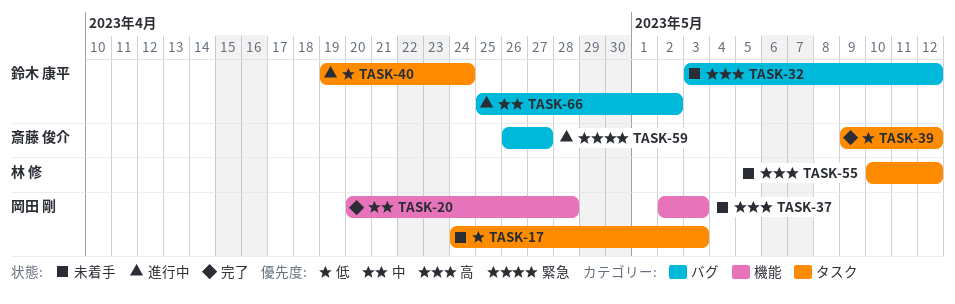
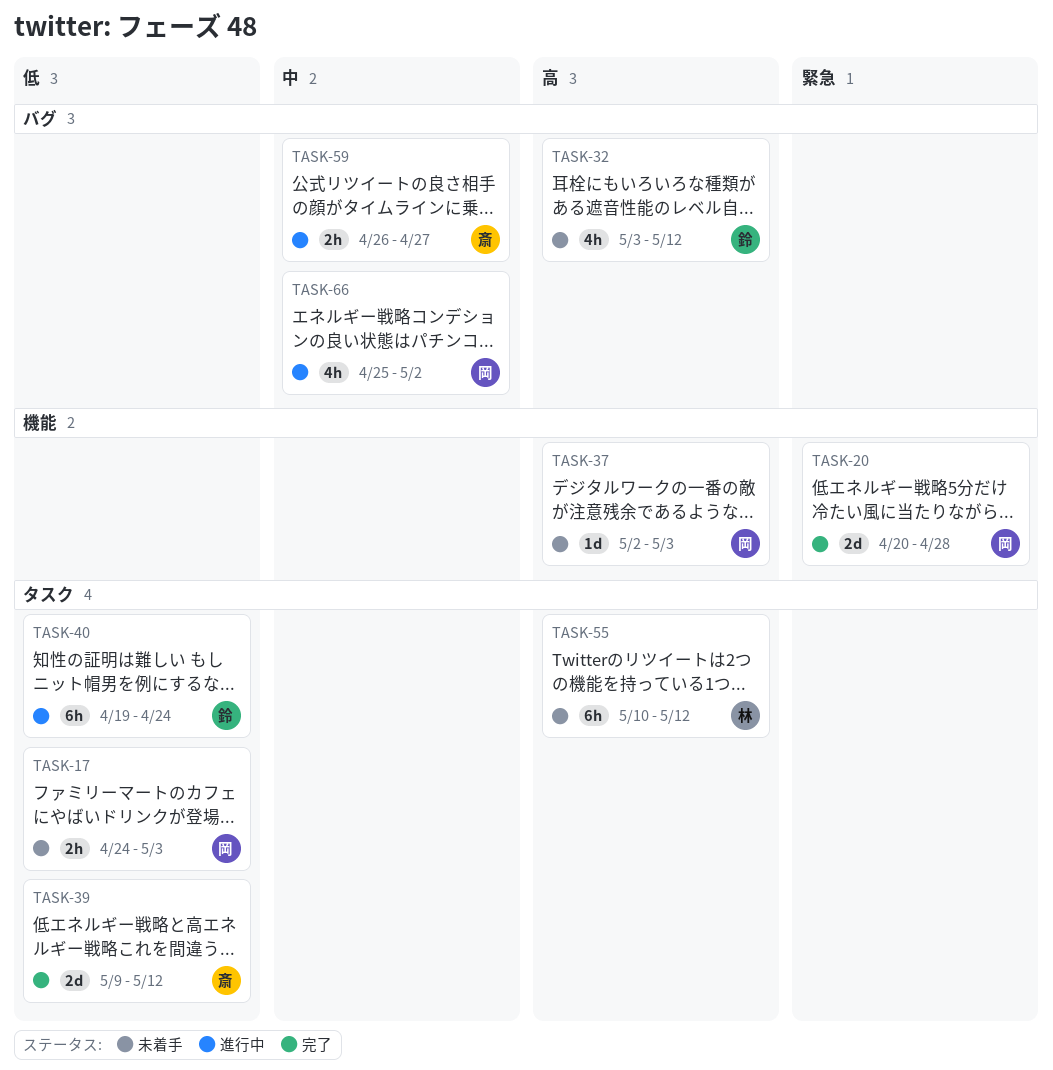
TASK-20, priority: 中 -> 緊急
TASK-59, priority: 緊急 -> 中
TASK-66, owner: 鈴木 康平 -> 岡田 剛

